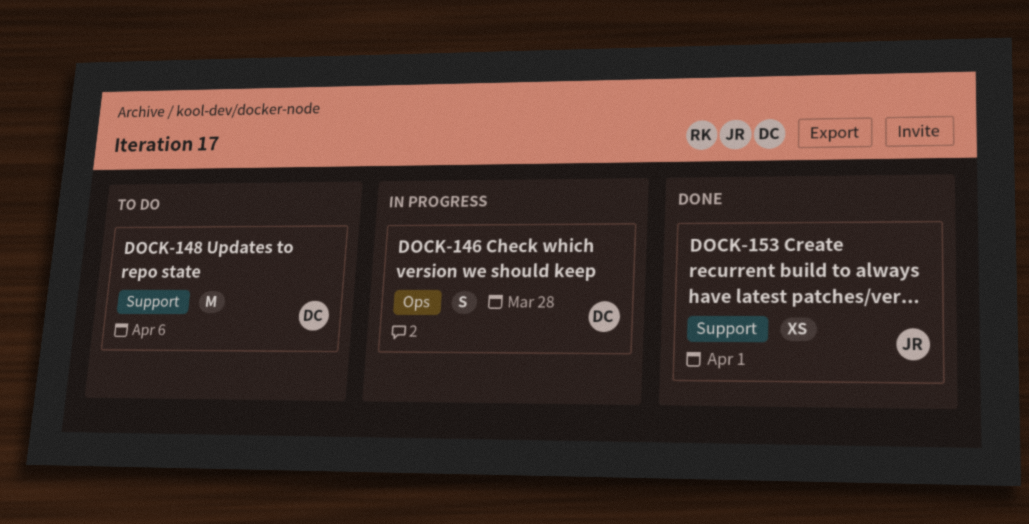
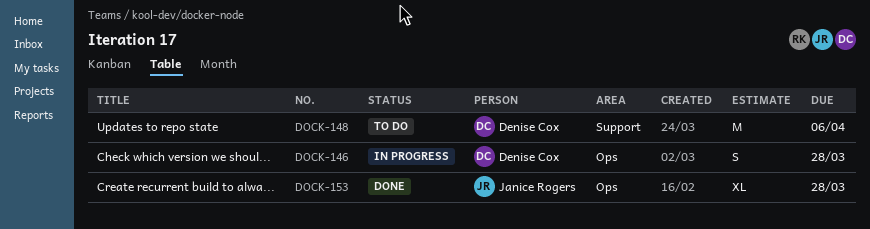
DOCK-153, label: Support -> Ops
DOCK-153, estimate: XS -> XL
DOCK-153, due: Apr 1 -> Mar 28

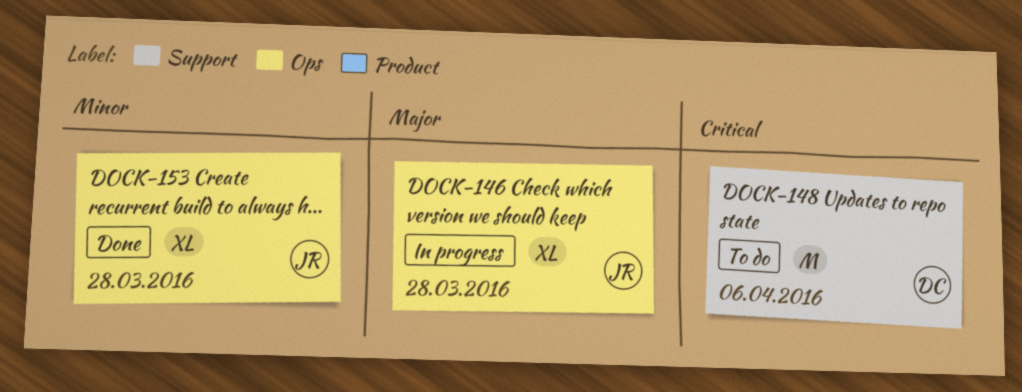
DOCK-146, owner: Denise Cox -> Janice Rogers
DOCK-146, estimate: S -> XL

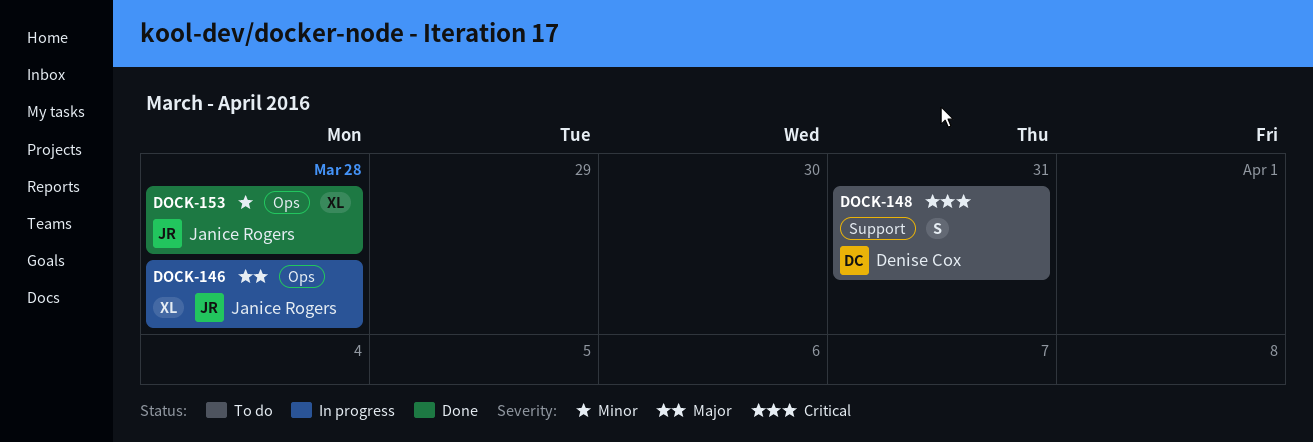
DOCK-148, estimate: M -> S
DOCK-148, due: Apr 6 -> Mar 31

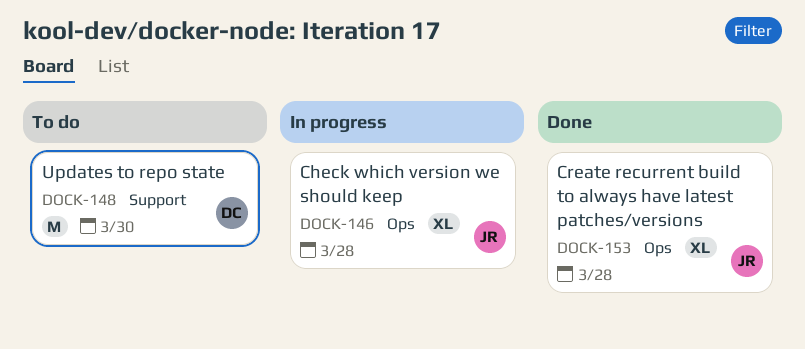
DOCK-148, estimate: S -> M
DOCK-148, due: Mar 31 -> Mar 30

